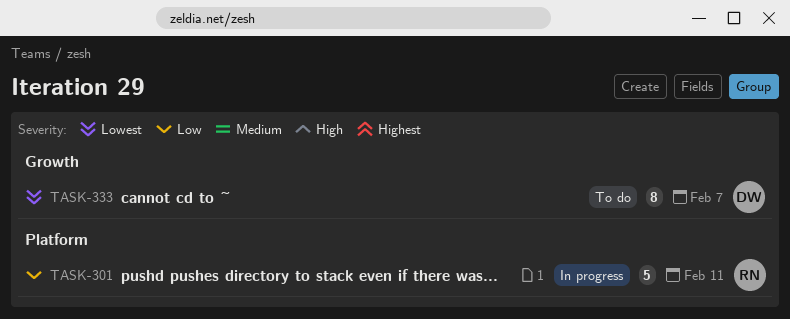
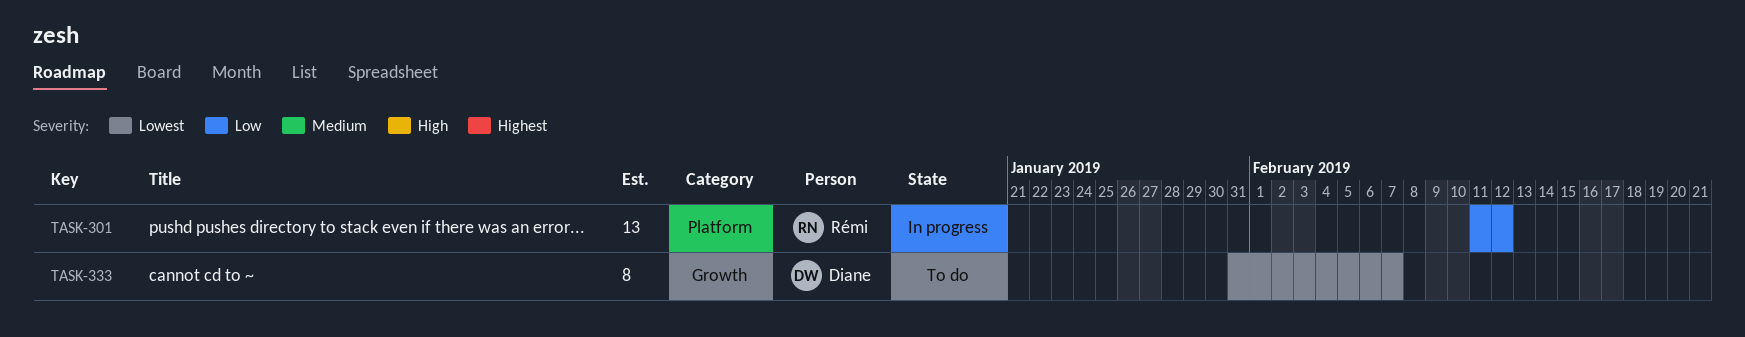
TASK-301, estimate: 5 -> 13
TASK-301, due: Feb 11 -> Feb 12

